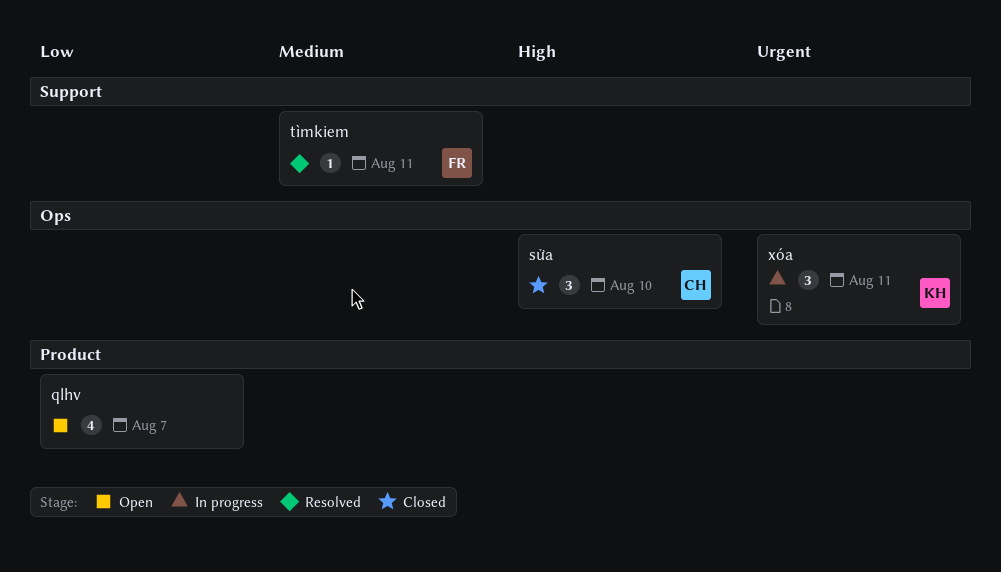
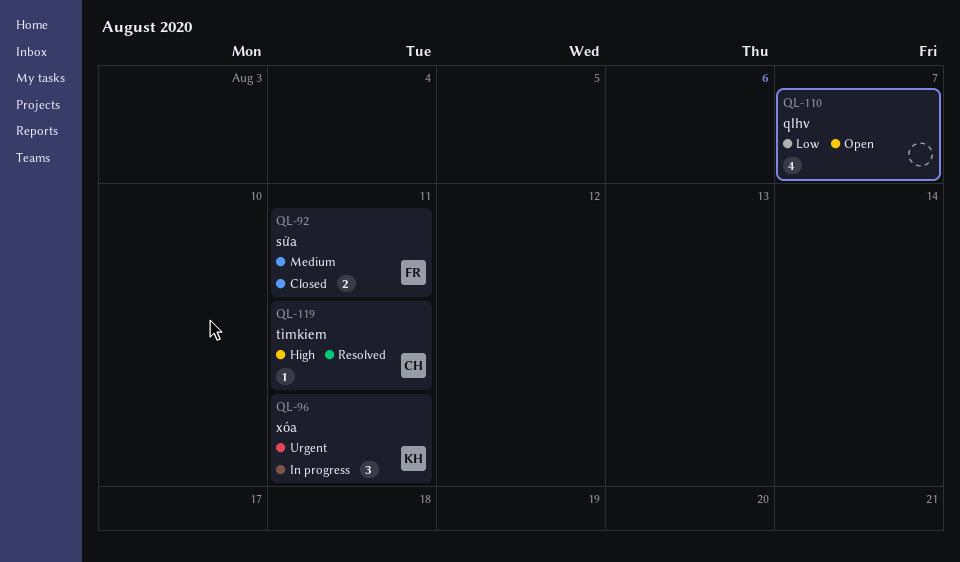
sửa, owner: CH -> FR
sửa, priority: High -> Medium
sửa, estimate: 3 -> 2
sửa, due: Aug 10 -> Aug 11
tìmkiem, owner: FR -> CH
tìmkiem, priority: Medium -> High

